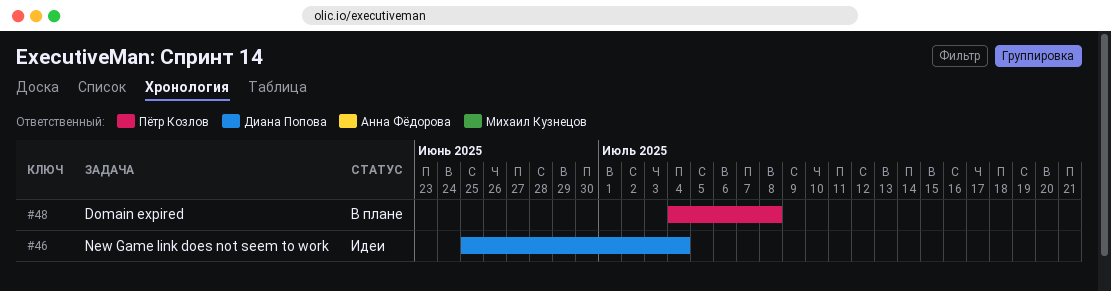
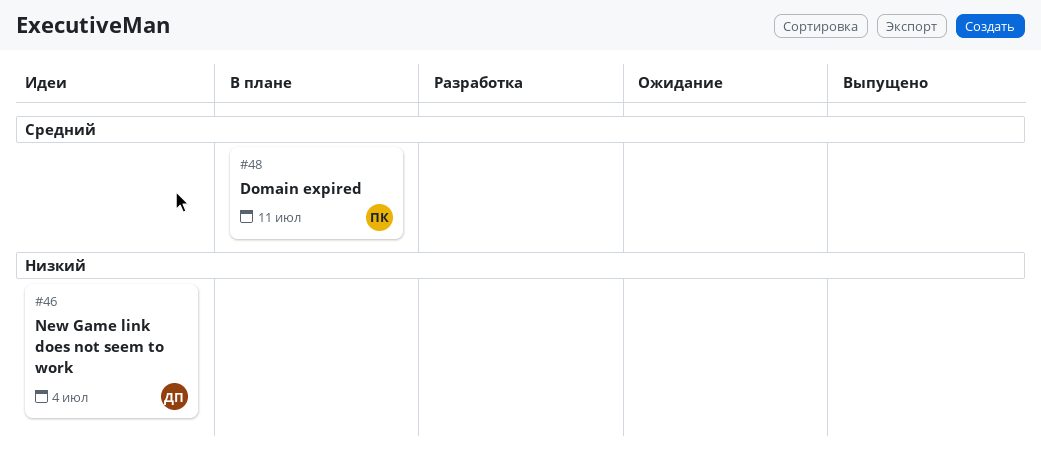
#48, due: Jul 8 -> Jul 11

